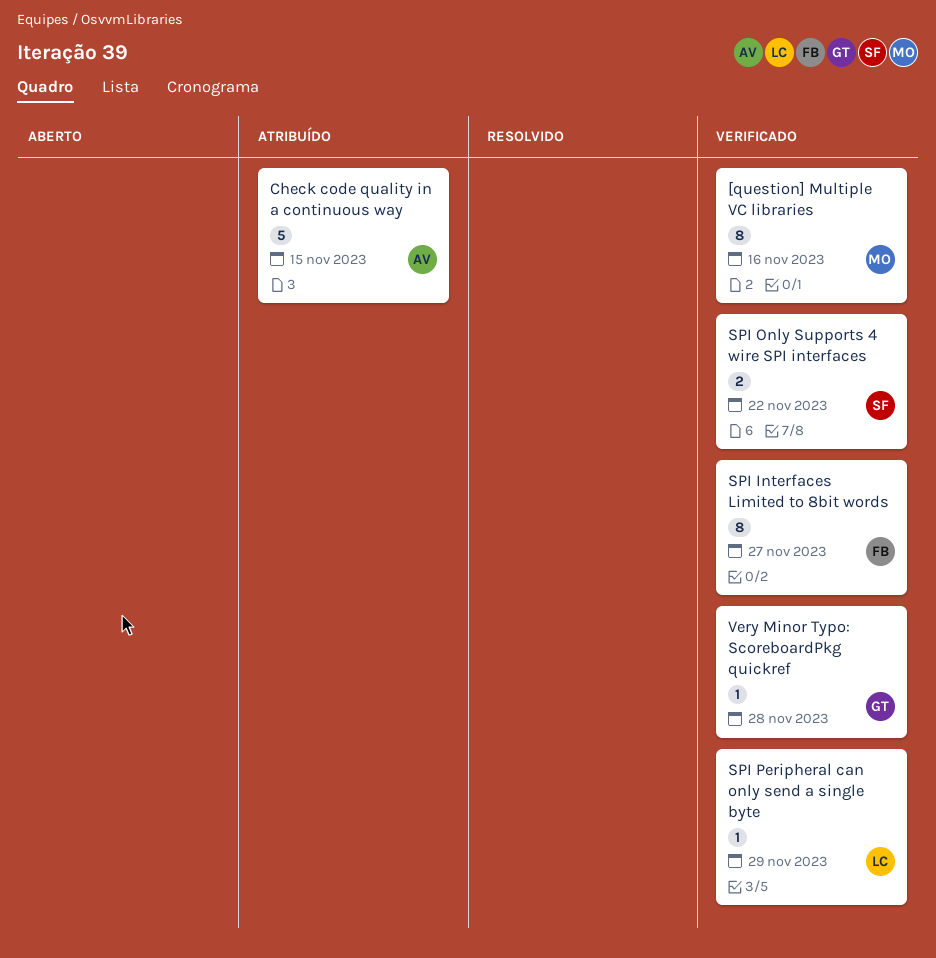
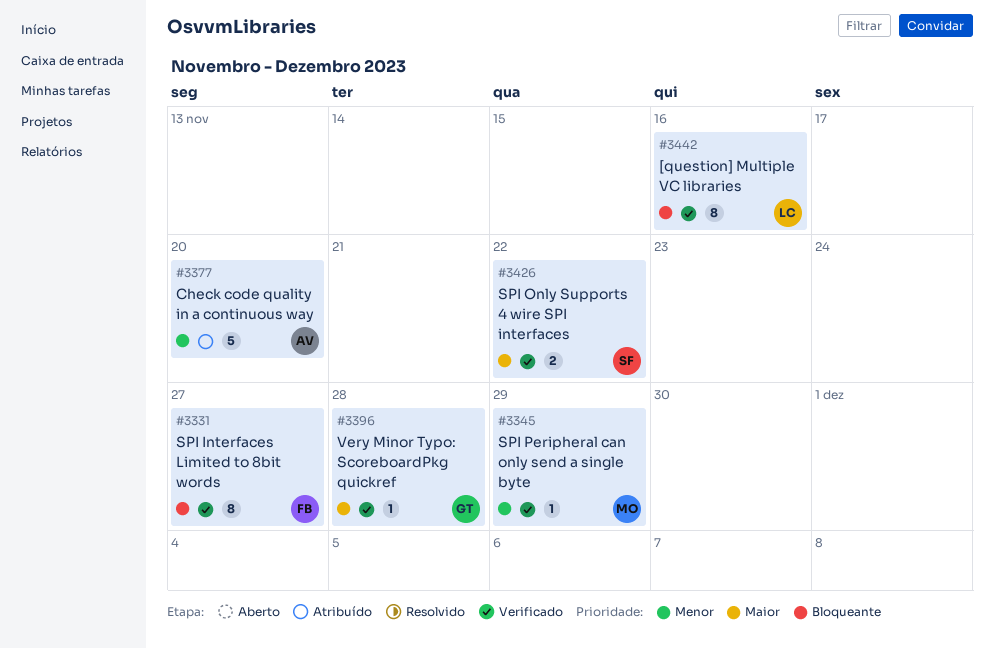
[question] Multiple VC libraries, owner: MO -> LC
Check code quality in a continuous way, due: Nov 15 -> Nov 20
SPI Peripheral can only send a single byte, owner: LC -> MO

